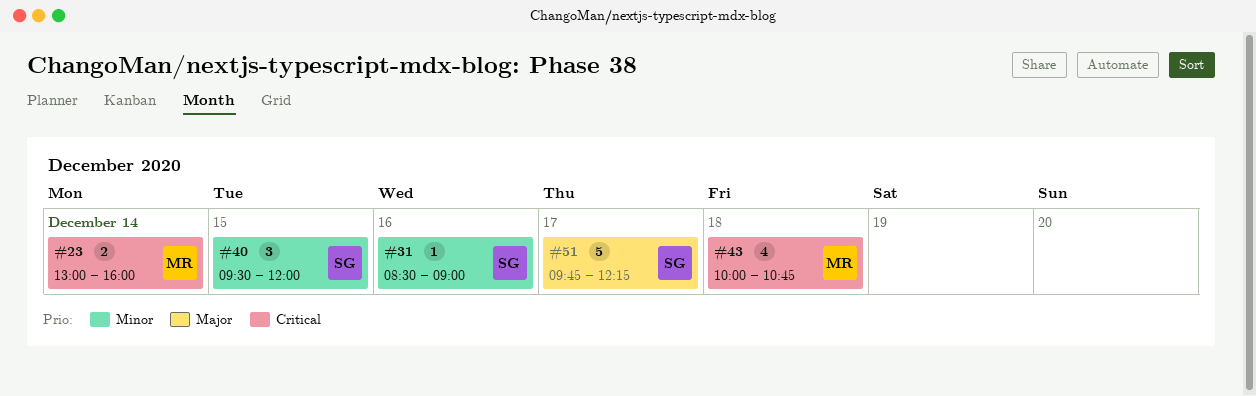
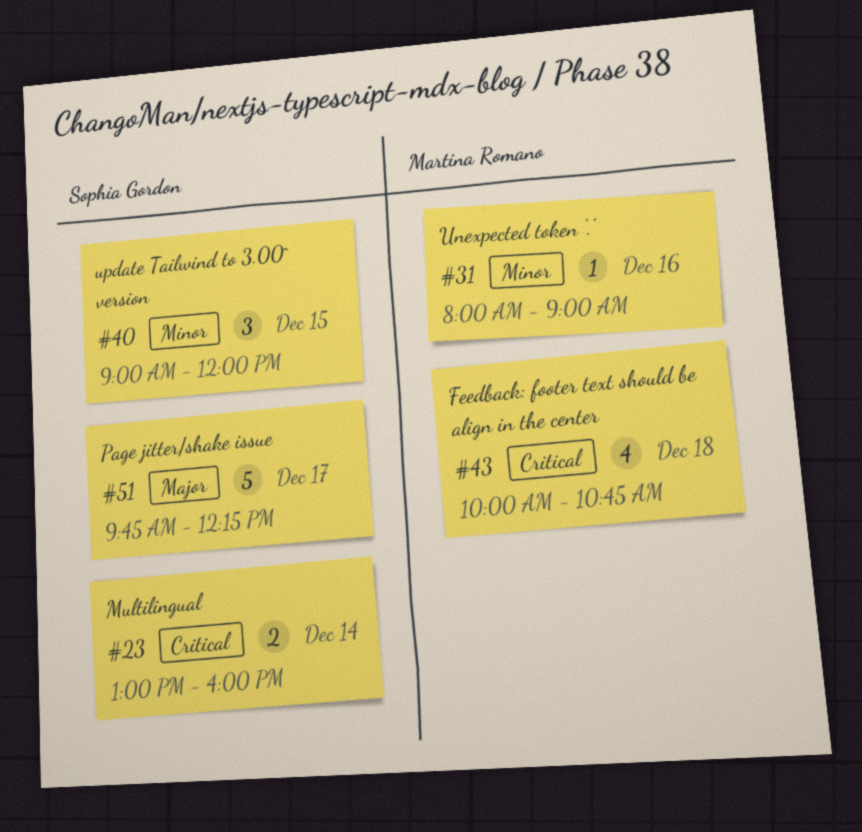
#23, owner: Martina Romano -> Sophia Gordon
#31, owner: Sophia Gordon -> Martina Romano
#31, begins: 08:30 -> 08:00
#40, begins: 09:30 -> 09:00

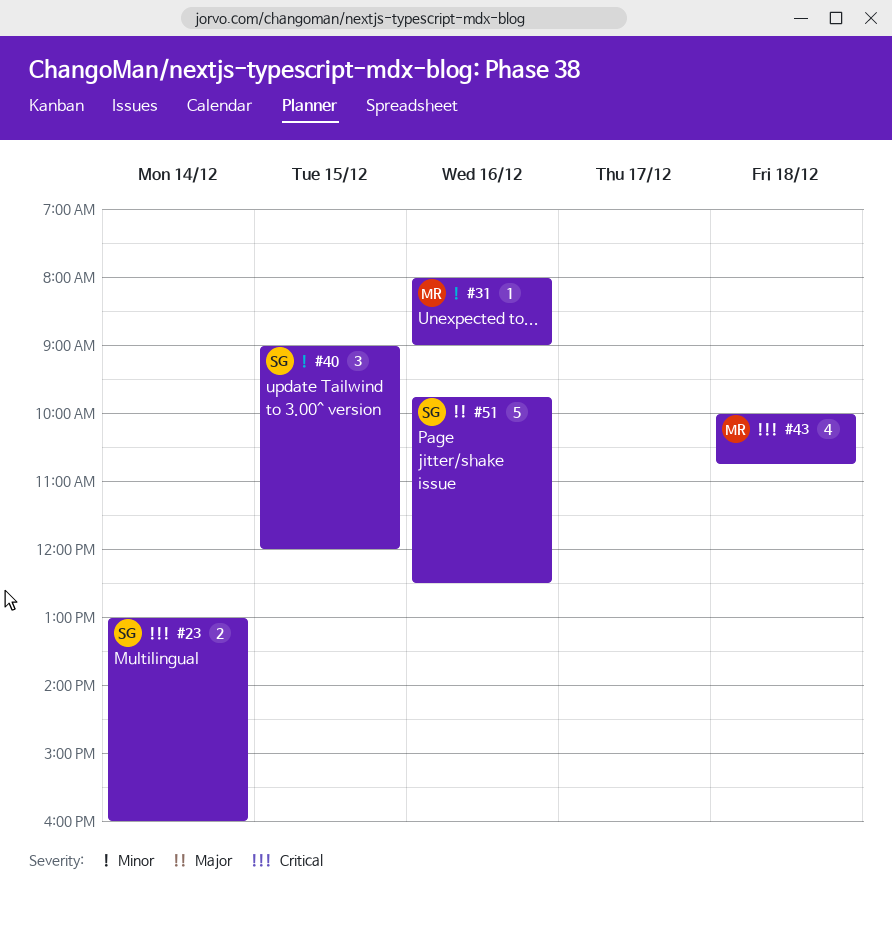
#51, day: Dec 17 -> Dec 16
#51, ends: 12:15 -> 12:30

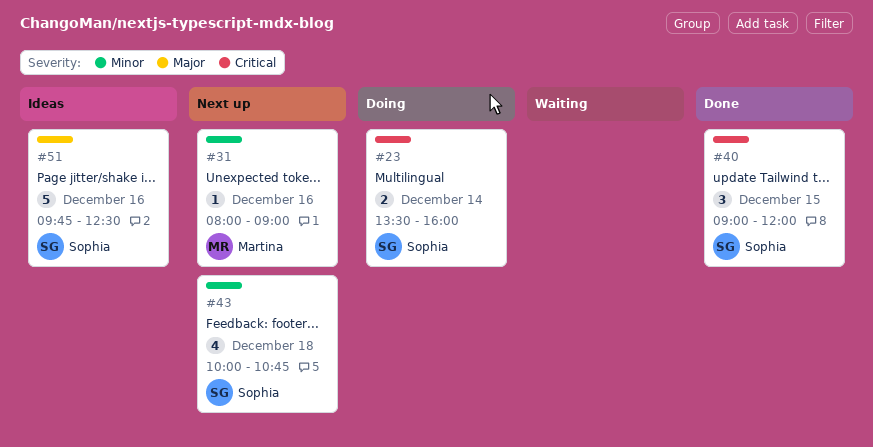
#23, begins: 13:00 -> 13:30
#40, priority: Minor -> Critical
#43, owner: Martina -> Sophia
#43, priority: Critical -> Minor

